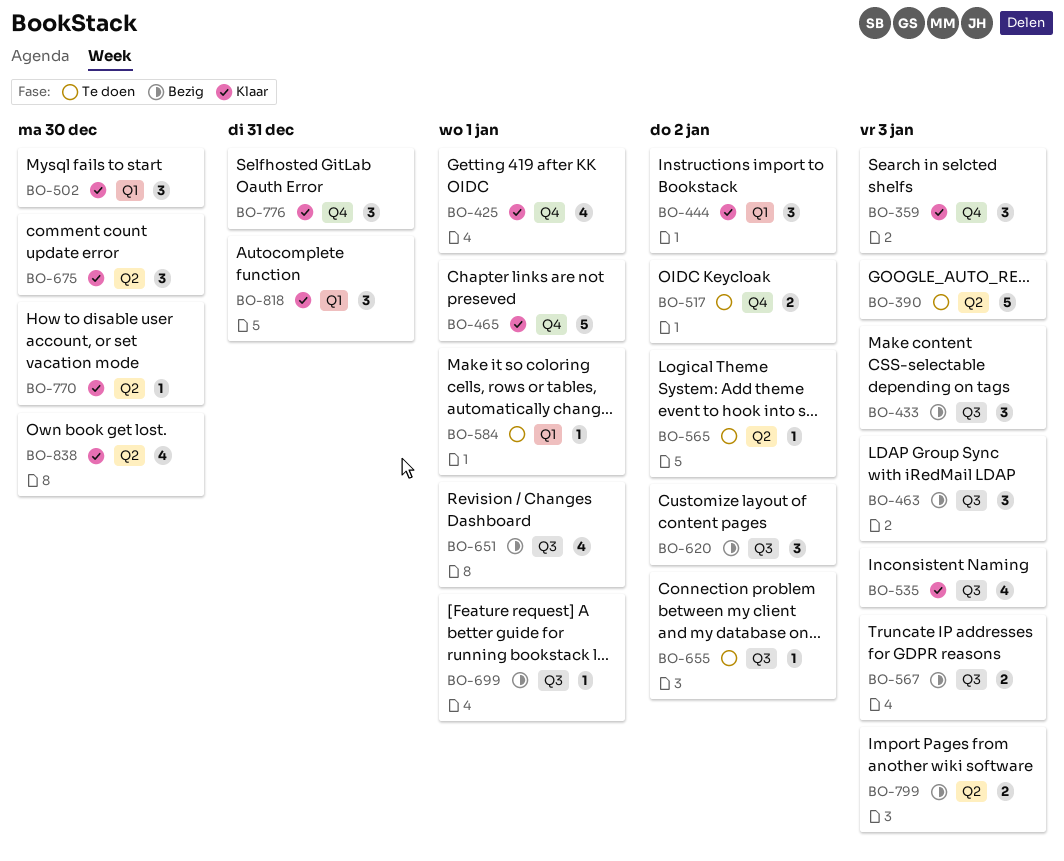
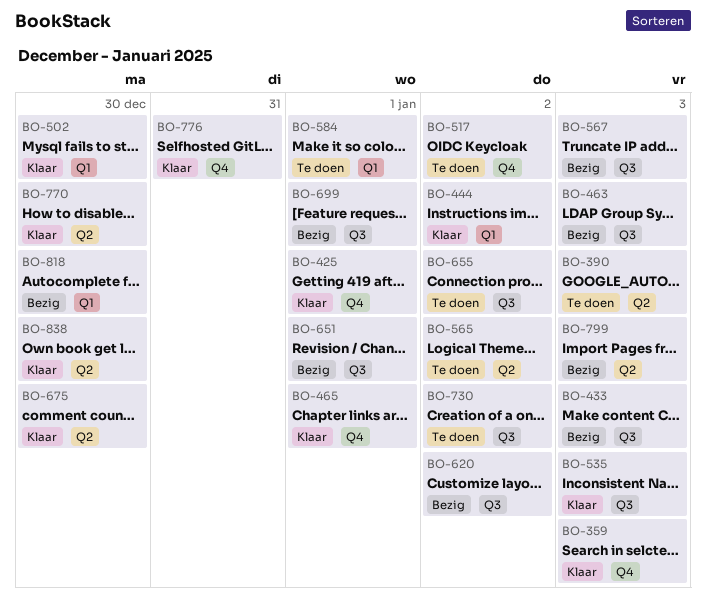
BO-730: none -> present
BO-818, status: Klaar -> Bezig
BO-818, due: Dec 31 -> Dec 30

